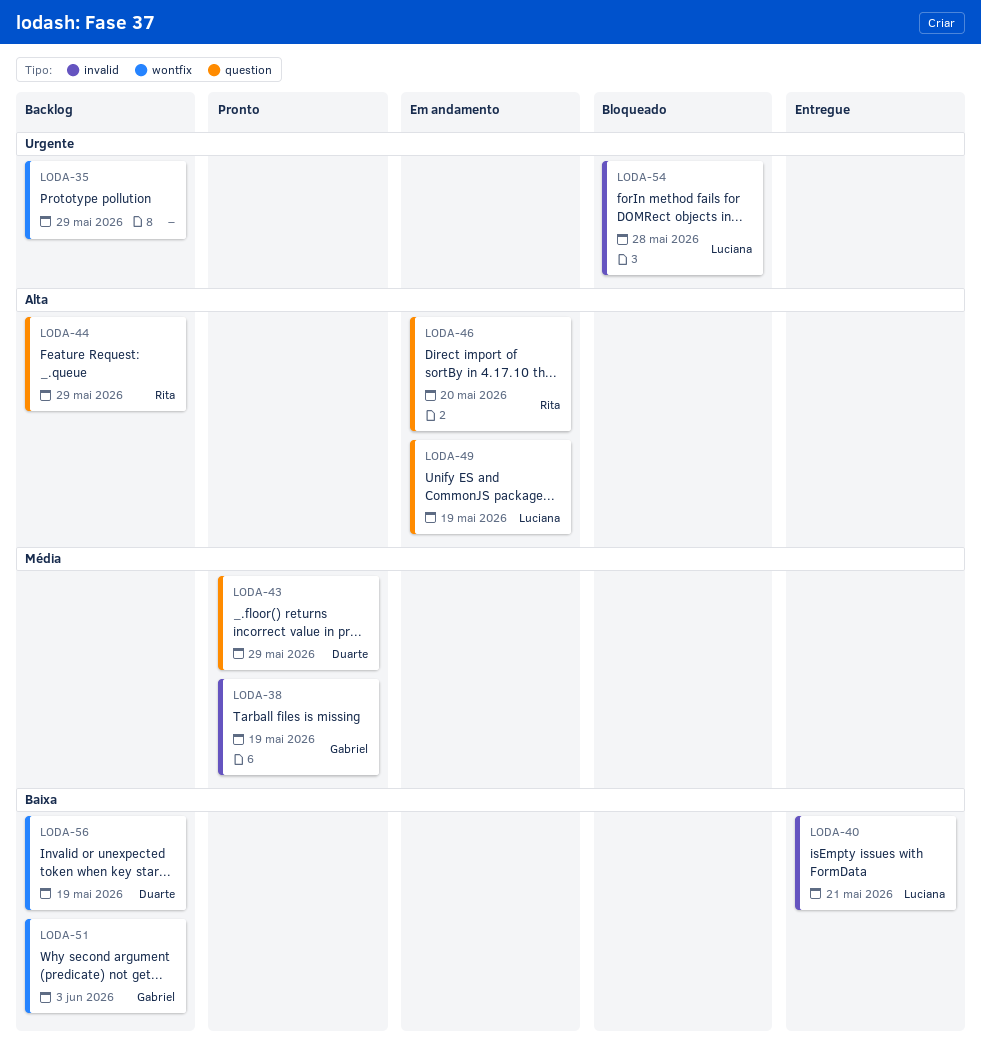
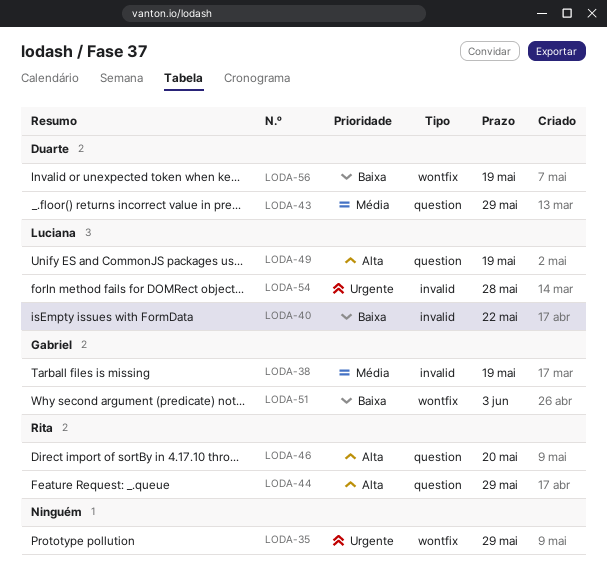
LODA-40, due: May 21 -> May 22

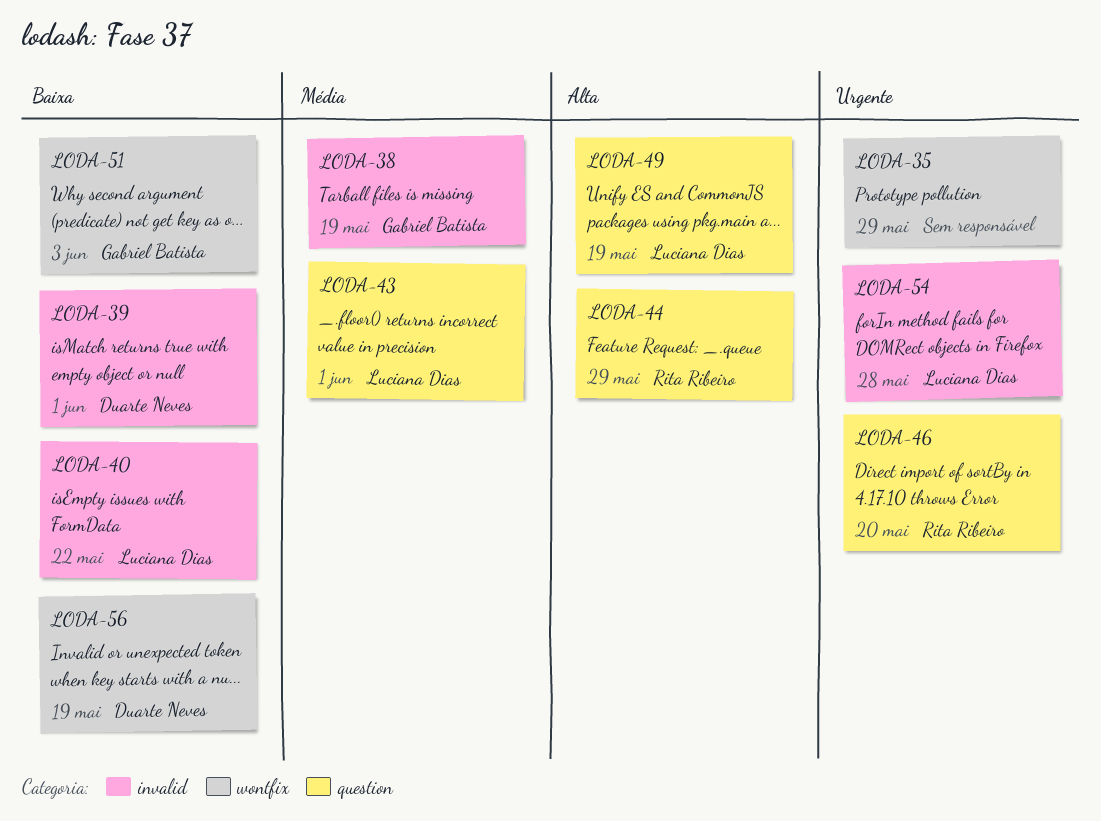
LODA-39: none -> present
LODA-43, owner: Duarte Neves -> Luciana Dias
LODA-43, due: May 29 -> Jun 1
LODA-46, priority: Alta -> Urgente

